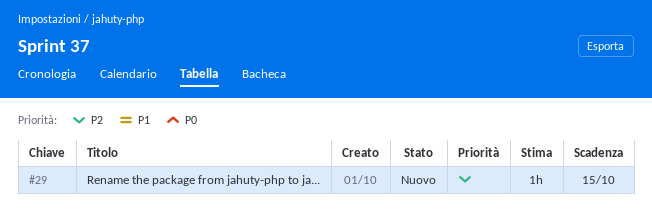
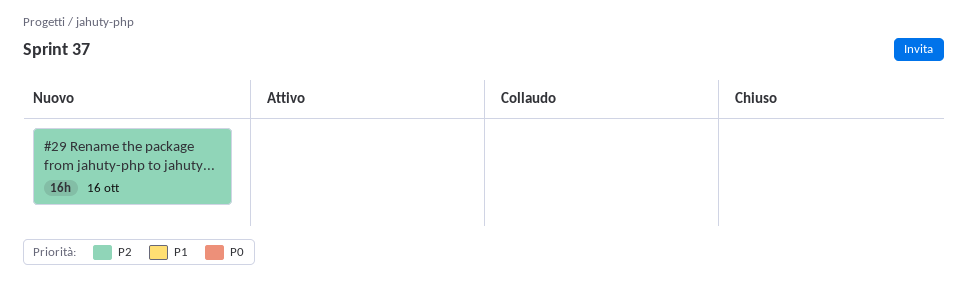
#29, estimate: 1h -> 16h
#29, due: Oct 15 -> Oct 16

